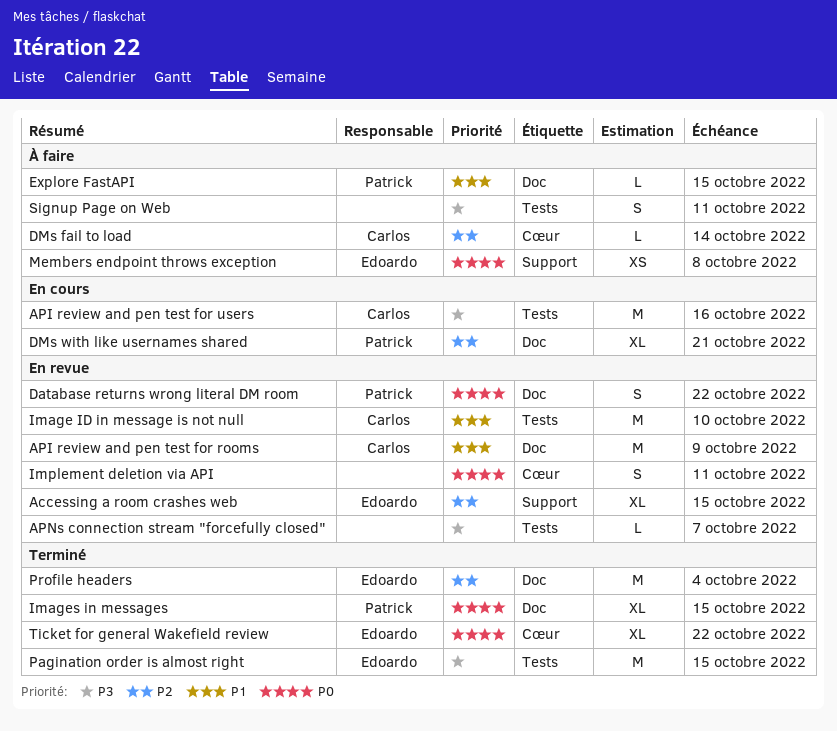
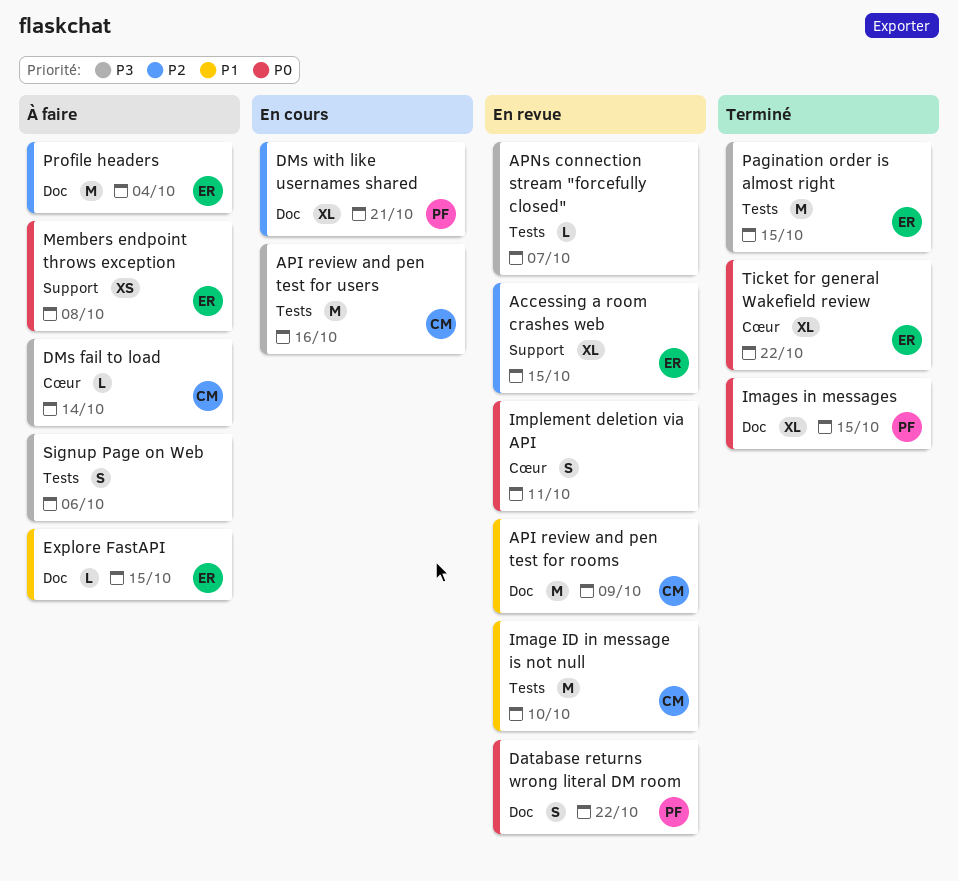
DMs fail to load, priority: P2 -> P3
Explore FastAPI, owner: Patrick -> Edoardo
Profile headers, status: Terminé -> À faire
Signup Page on Web, due: Oct 11 -> Oct 6

